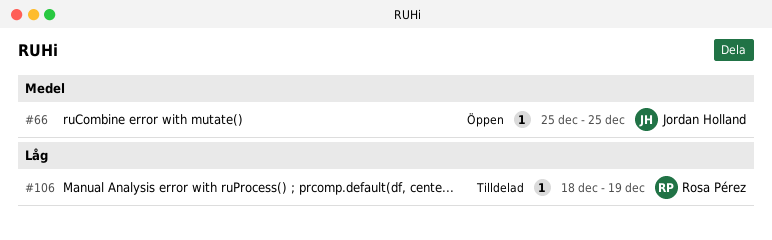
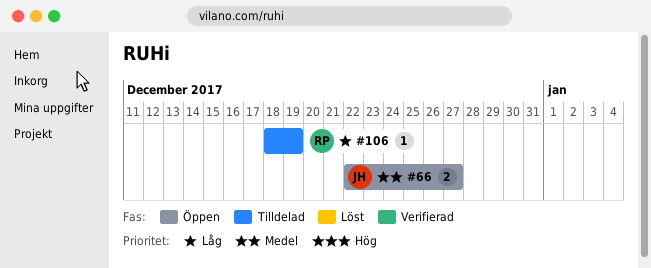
#66, estimate: 1 -> 2
#66, start: Dec 25 -> Dec 22
#66, due: Dec 25 -> Dec 27

